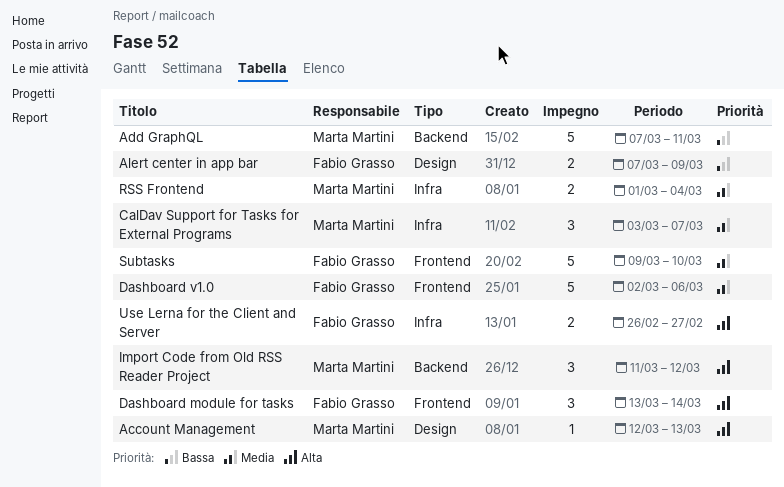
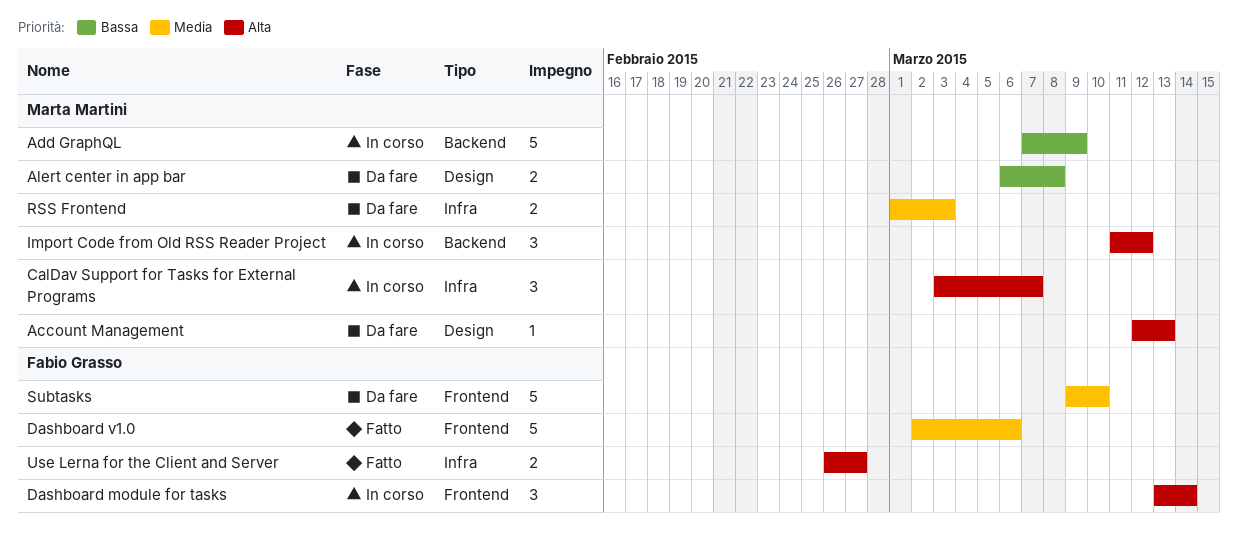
Add GraphQL, due: Mar 11 -> Mar 9
Alert center in app bar, owner: Fabio Grasso -> Marta Martini
Alert center in app bar, start: Mar 7 -> Mar 6
Alert center in app bar, due: Mar 9 -> Mar 8
CalDav Support for Tasks for External Programs, priority: Media -> Alta
RSS Frontend, due: Mar 4 -> Mar 3

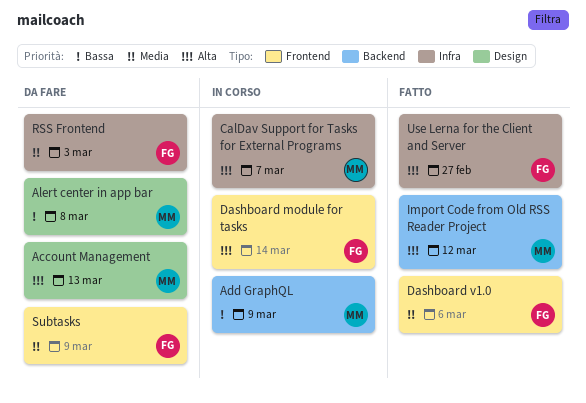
Import Code from Old RSS Reader Project, status: In corso -> Fatto
RSS Frontend, owner: Marta Martini -> Fabio Grasso
Subtasks, due: Mar 10 -> Mar 9

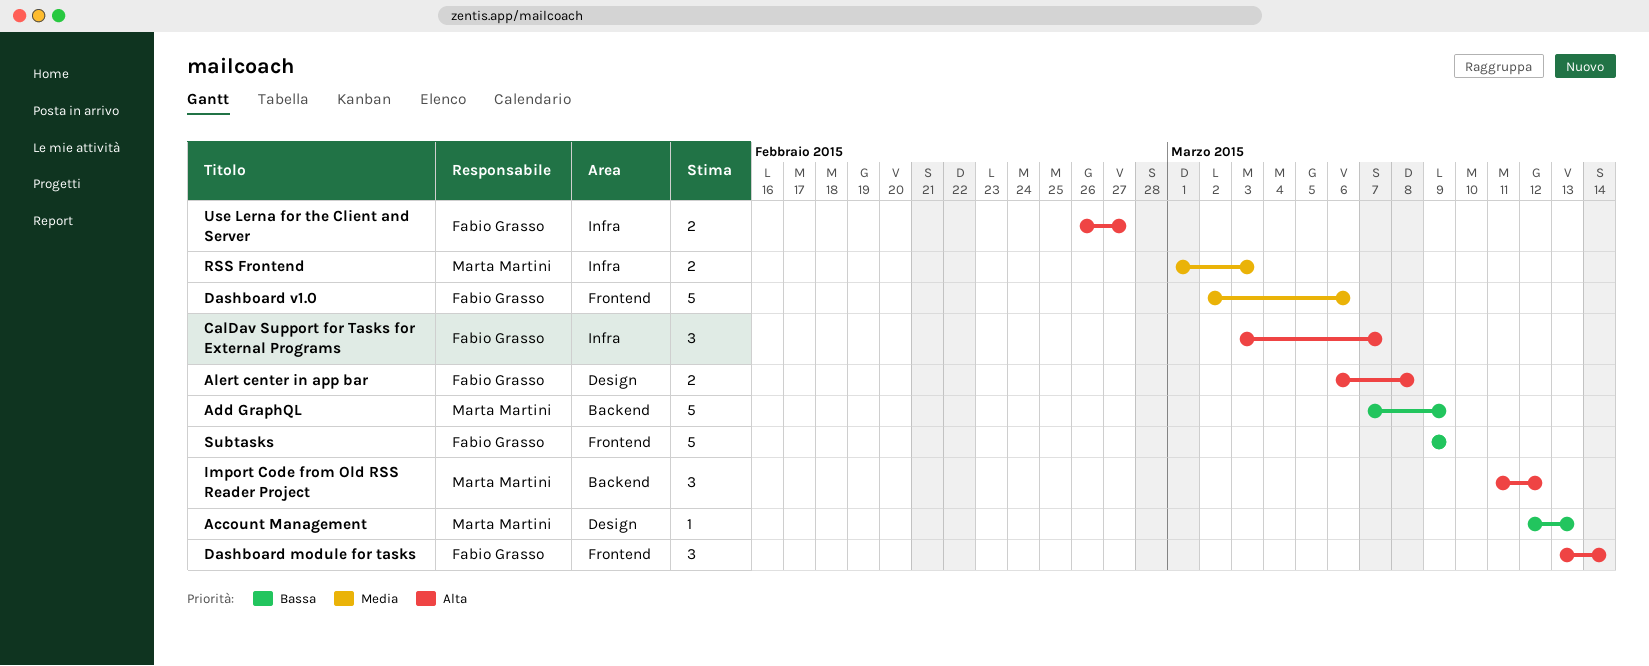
Account Management, priority: Alta -> Bassa
Alert center in app bar, owner: Marta Martini -> Fabio Grasso
Alert center in app bar, priority: Bassa -> Alta
CalDav Support for Tasks for External Programs, owner: Marta Martini -> Fabio Grasso
RSS Frontend, owner: Fabio Grasso -> Marta Martini
Subtasks, priority: Media -> Bassa

